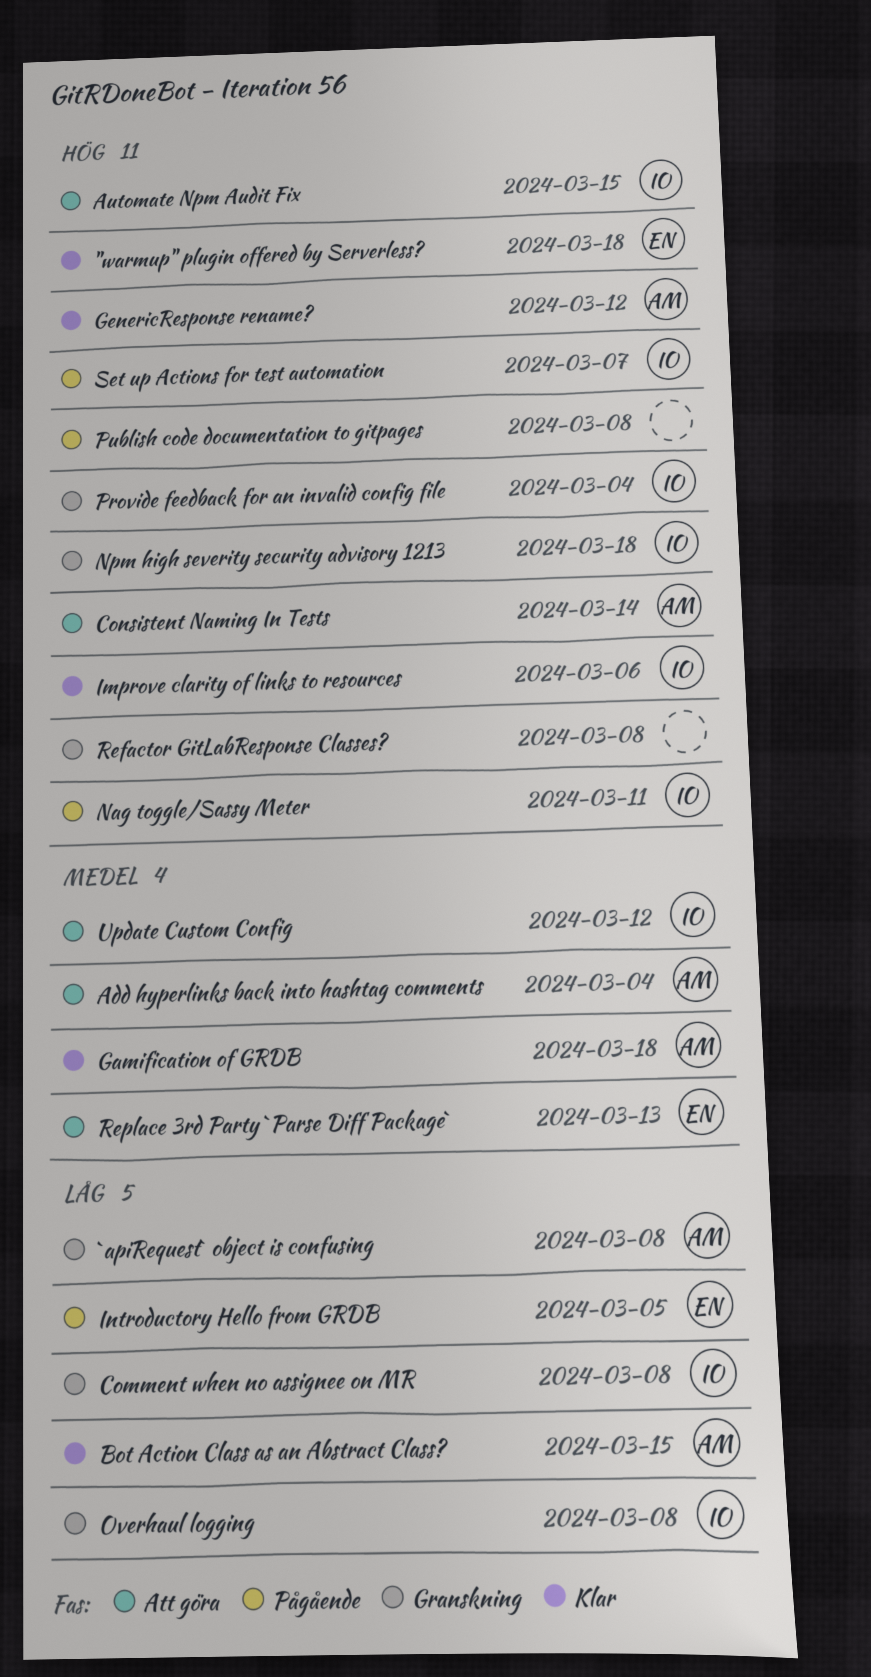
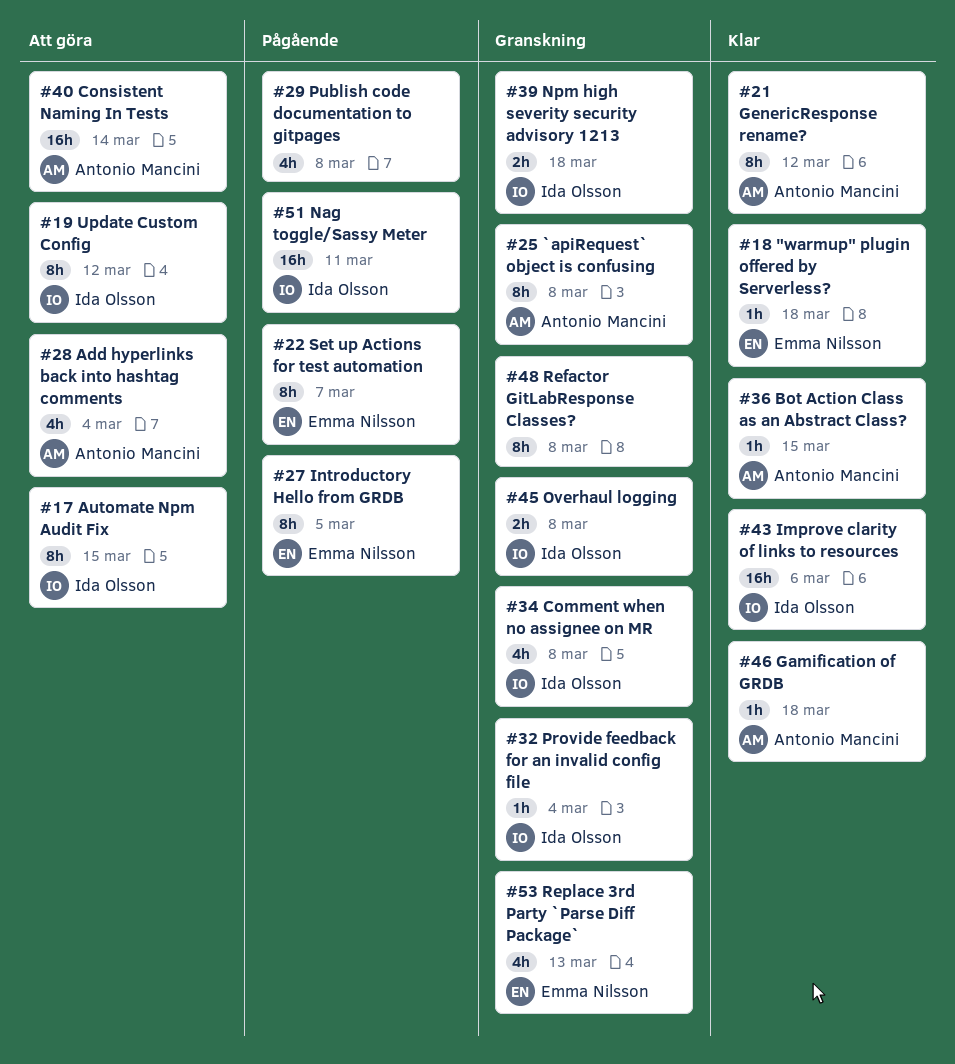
Replace 3rd Party `Parse Diff Package`, status: Att göra -> Granskning
Set up Actions for test automation, owner: Ida Olsson -> Emma Nilsson

